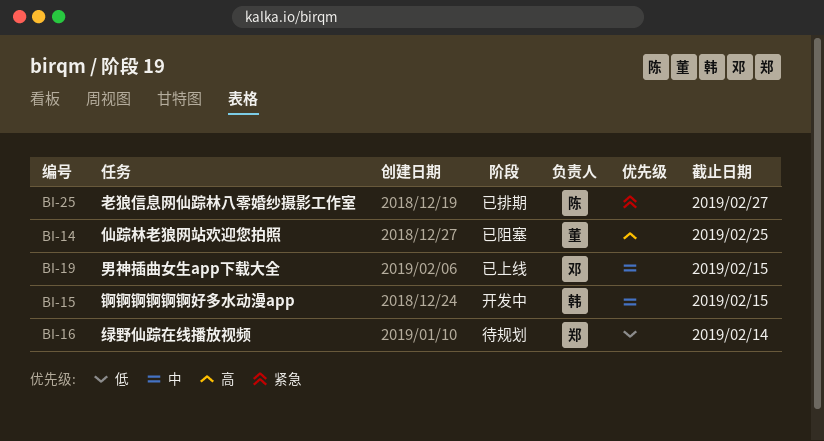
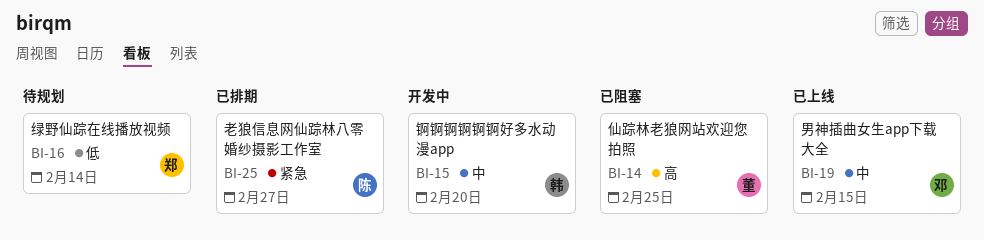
BI-15, due: Feb 15 -> Feb 20

